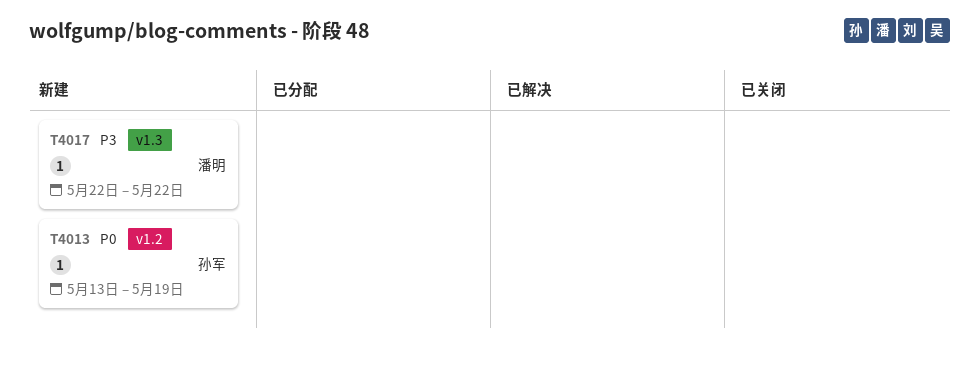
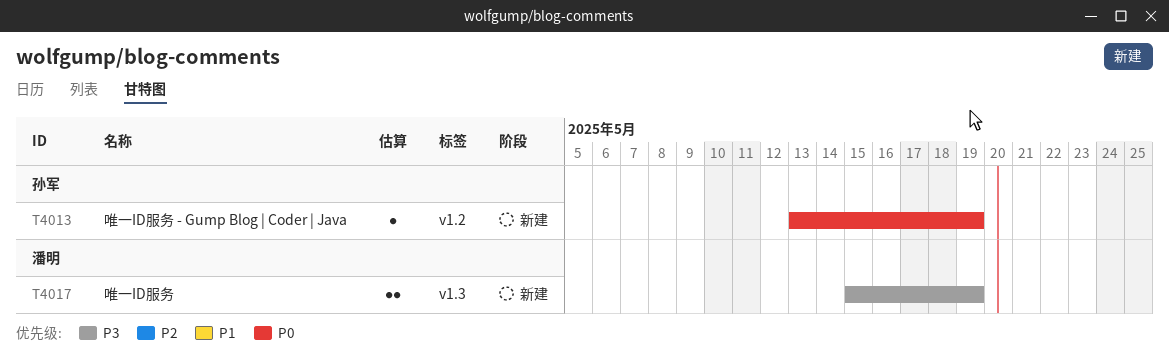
T4017, estimate: 1 -> 2
T4017, start: May 22 -> May 15
T4017, due: May 22 -> May 19

